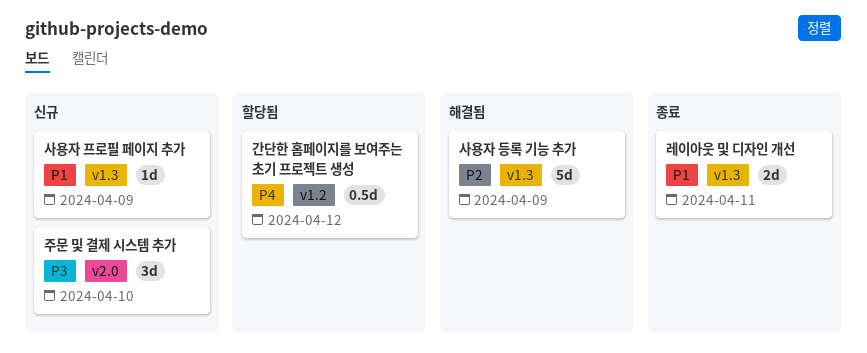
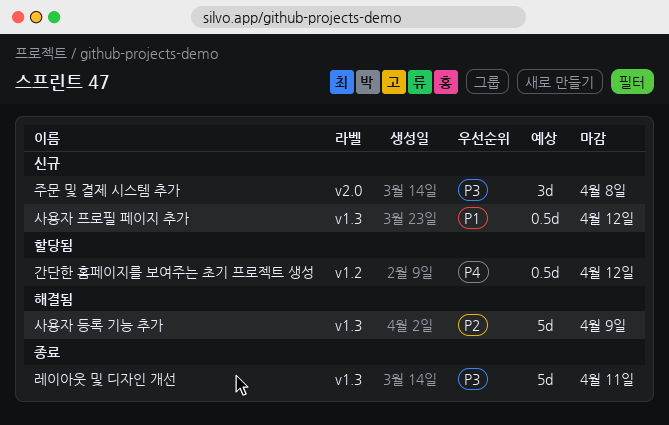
레이아웃 및 디자인 개선, priority: P1 -> P3
레이아웃 및 디자인 개선, estimate: 2d -> 5d
사용자 프로필 페이지 추가, estimate: 1d -> 0.5d
사용자 프로필 페이지 추가, due: Apr 9 -> Apr 12
주문 및 결제 시스템 추가, due: Apr 10 -> Apr 8

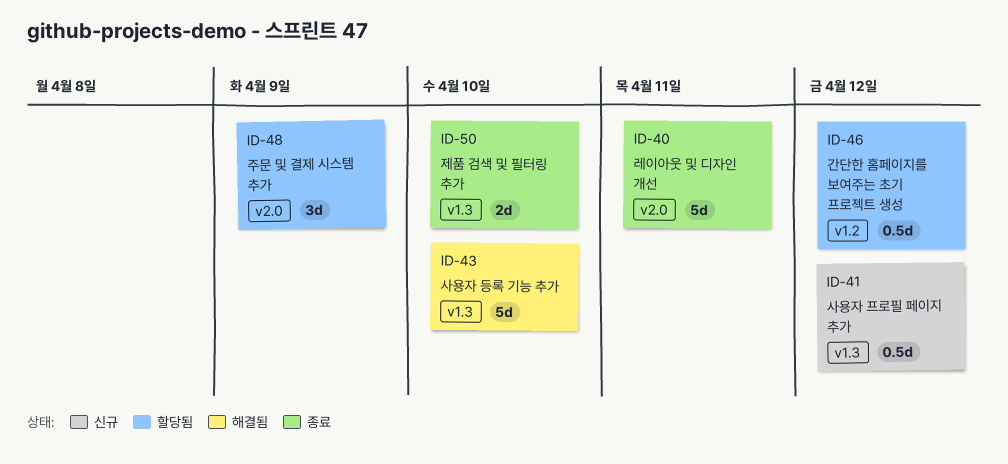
레이아웃 및 디자인 개선, label: v1.3 -> v2.0
사용자 등록 기능 추가, due: Apr 9 -> Apr 10
제품 검색 및 필터링 추가: none -> present
주문 및 결제 시스템 추가, status: 신규 -> 할당됨
주문 및 결제 시스템 추가, due: Apr 8 -> Apr 9

